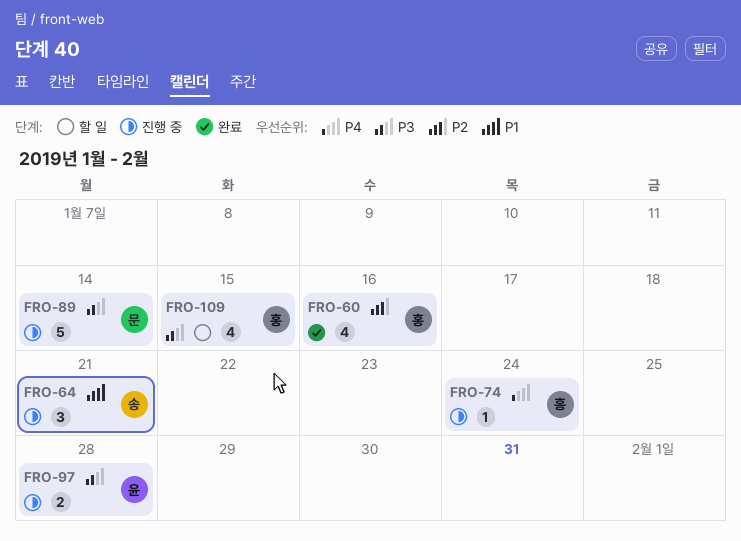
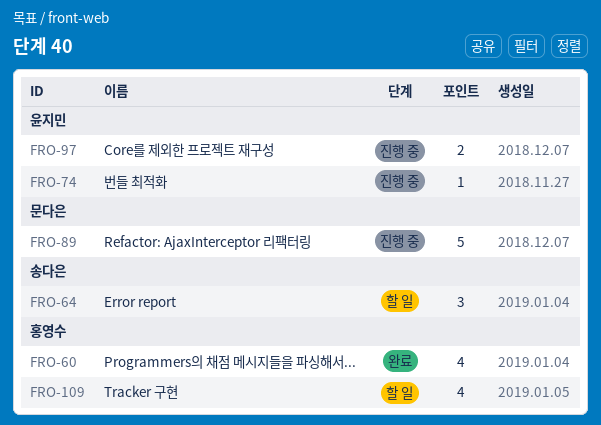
FRO-64, status: 진행 중 -> 할 일
FRO-74, owner: 홍영수 -> 윤지민

